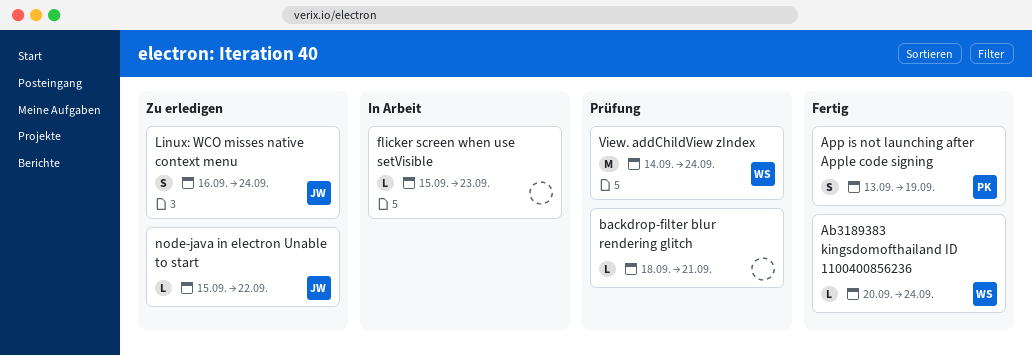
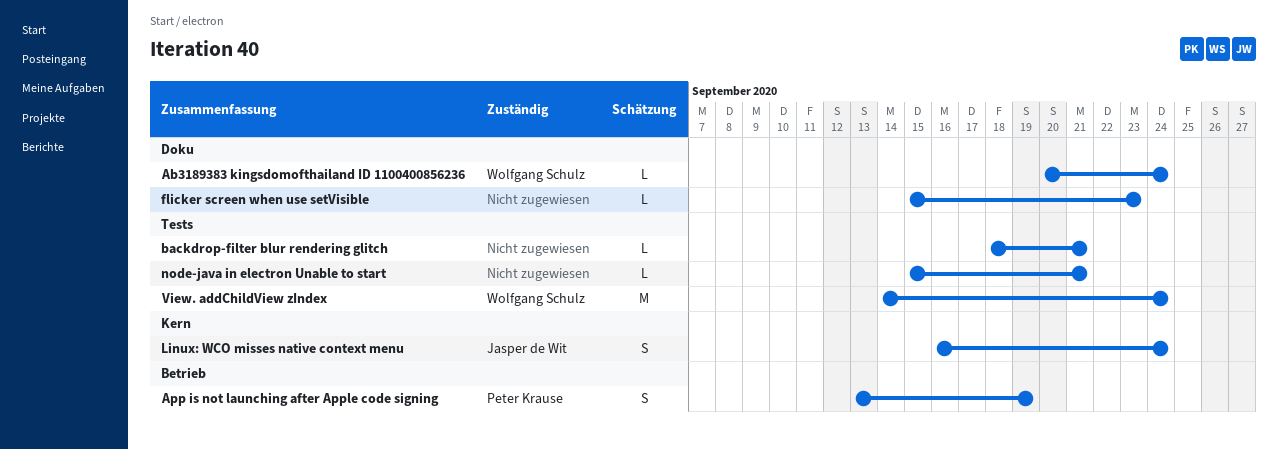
node-java in electron Unable to start, owner: Jasper de Wit -> none
node-java in electron Unable to start, due: Sep 22 -> Sep 21

